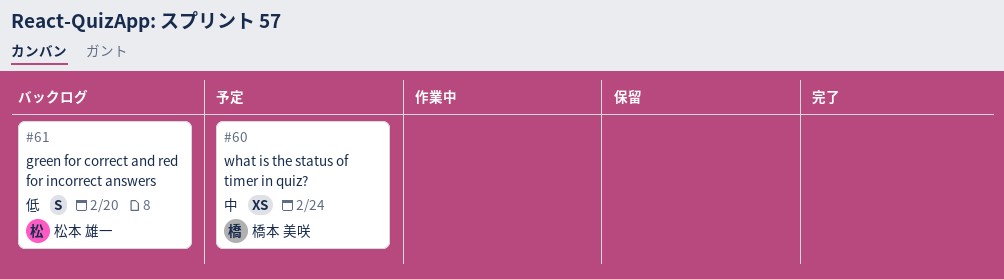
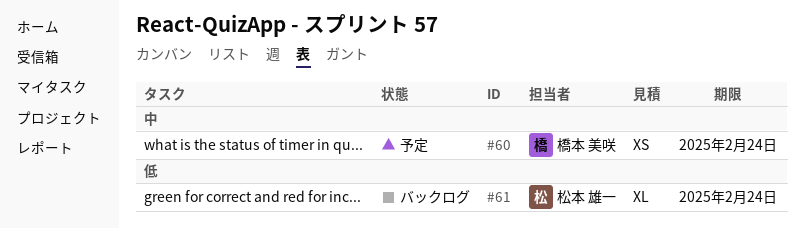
#61, estimate: S -> XL
#61, due: Feb 20 -> Feb 24

